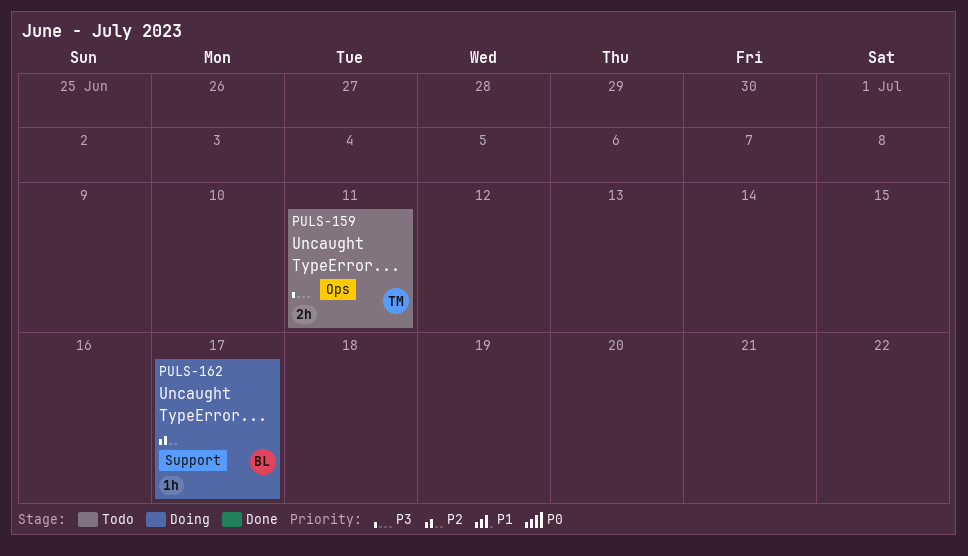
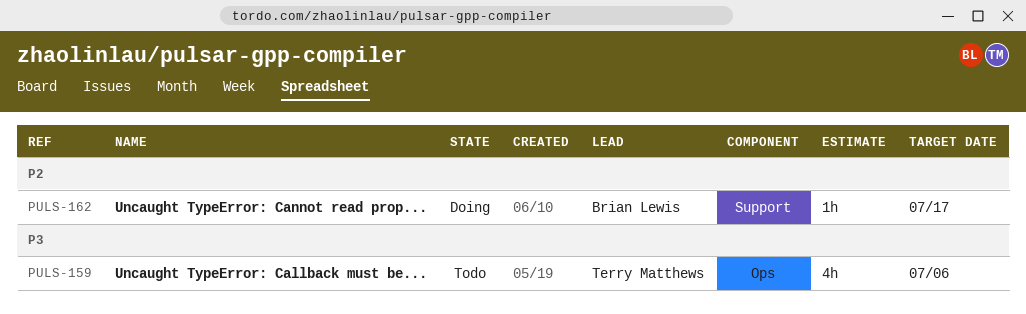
PULS-159, estimate: 2h -> 4h
PULS-159, due: Jul 11 -> Jul 6

